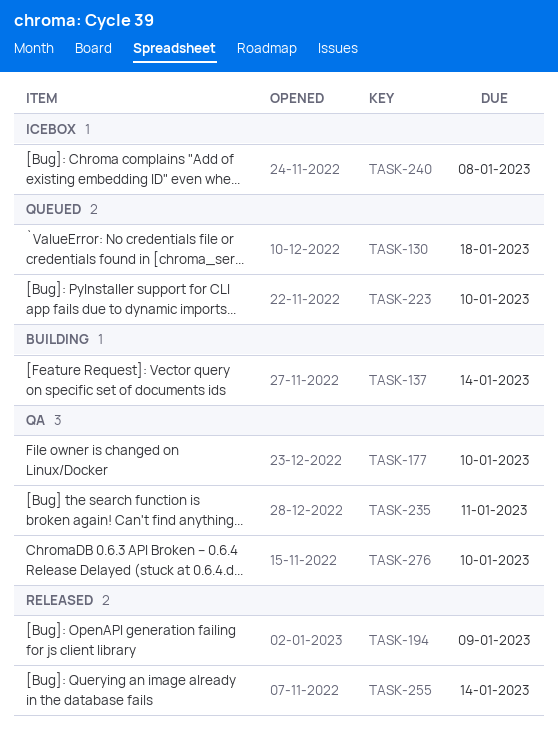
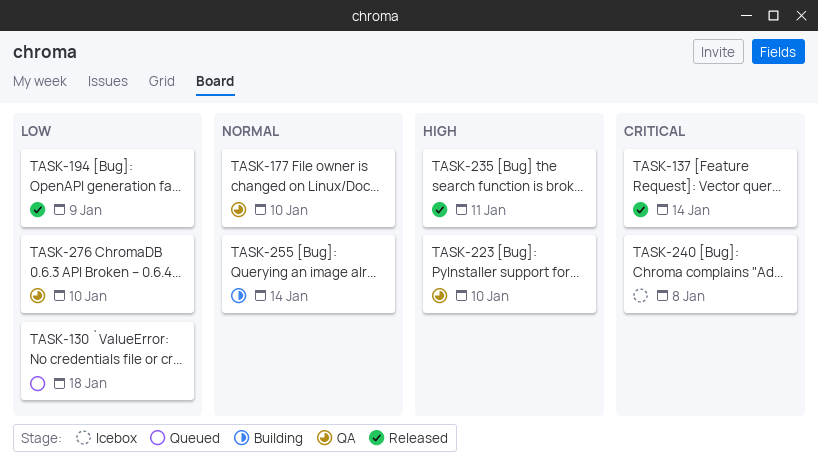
TASK-137, status: Building -> Released
TASK-223, status: Queued -> QA
TASK-235, status: QA -> Released
TASK-255, status: Released -> Building

